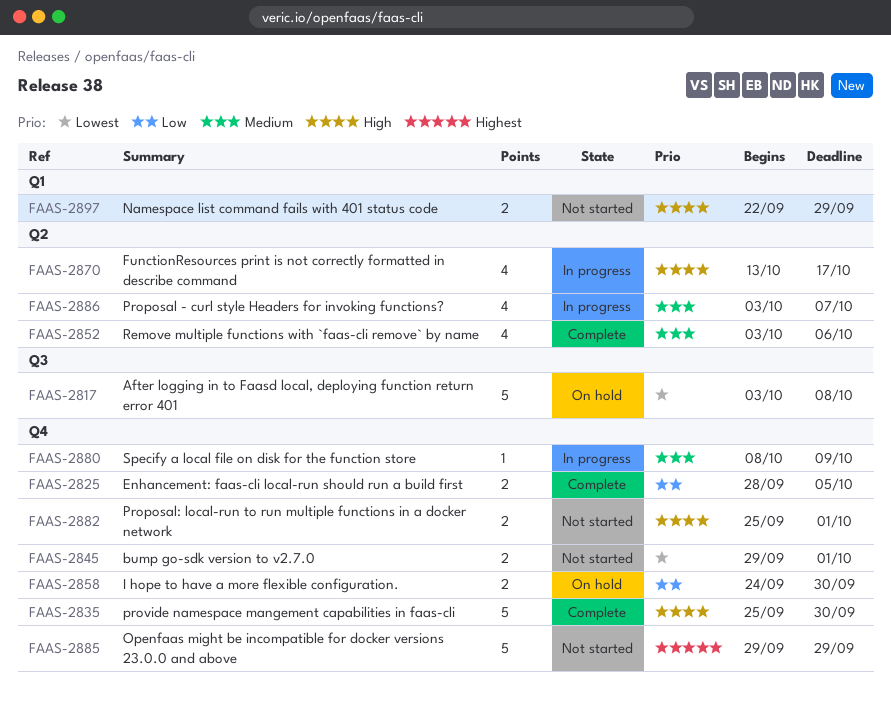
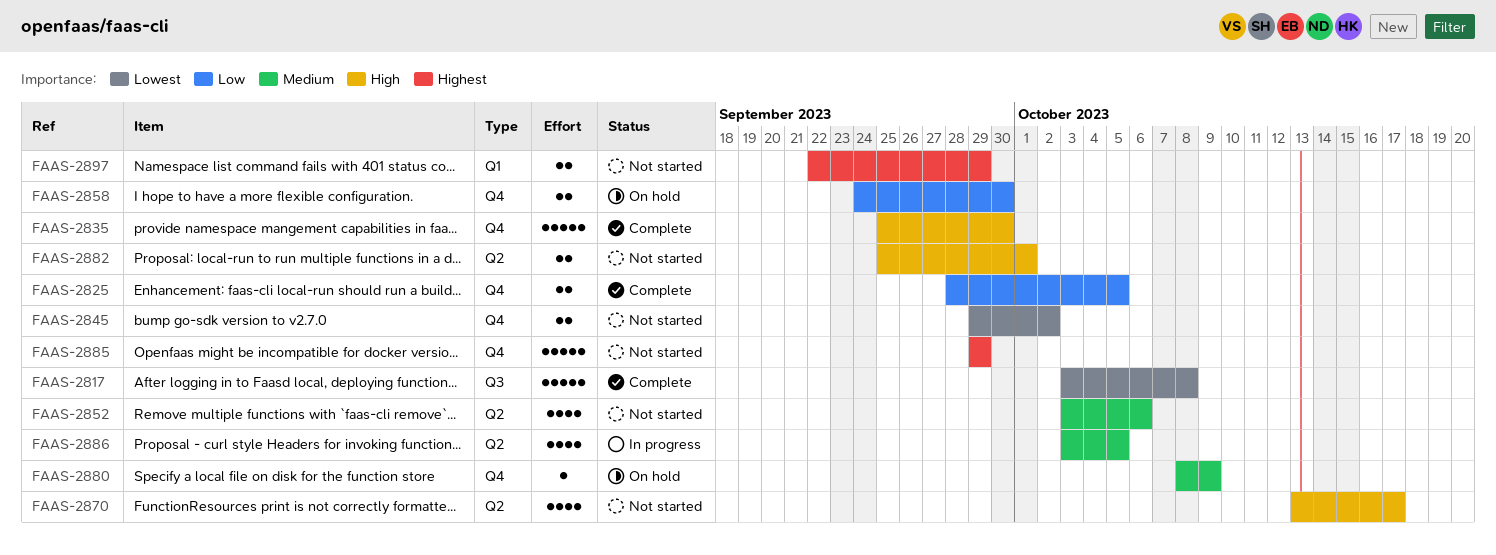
FAAS-2817, status: On hold -> Complete
FAAS-2845, due: Oct 1 -> Oct 2
FAAS-2852, status: Complete -> Not started
FAAS-2870, status: In progress -> Not started
FAAS-2880, status: In progress -> On hold
FAAS-2882, label: Q4 -> Q2
FAAS-2886, due: Oct 7 -> Oct 5
FAAS-2897, priority: High -> Highest

